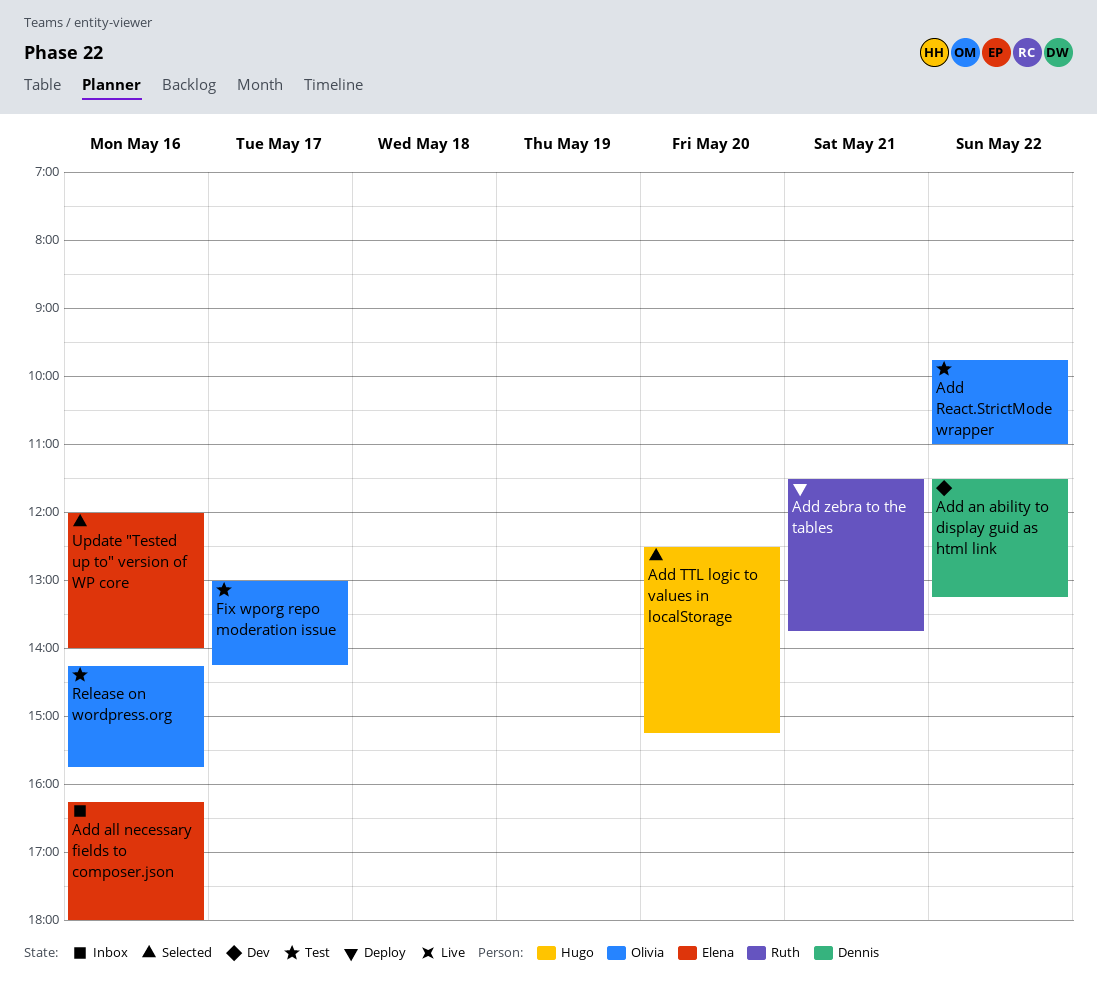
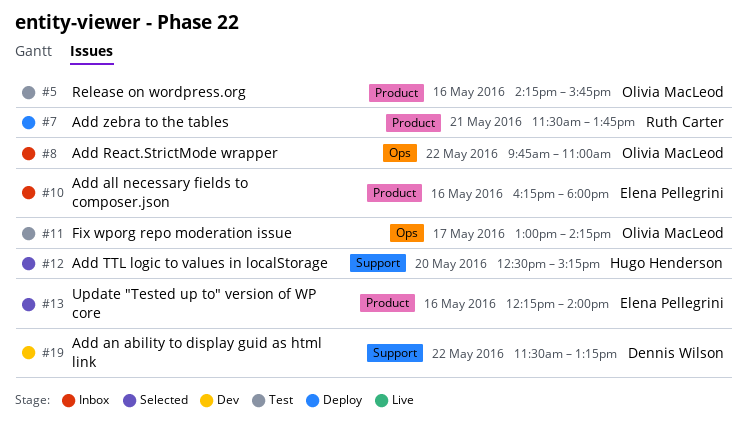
Add React.StrictMode wrapper, status: Test -> Inbox
Update "Tested up to" version of WP core, begins: 12:00 -> 12:15

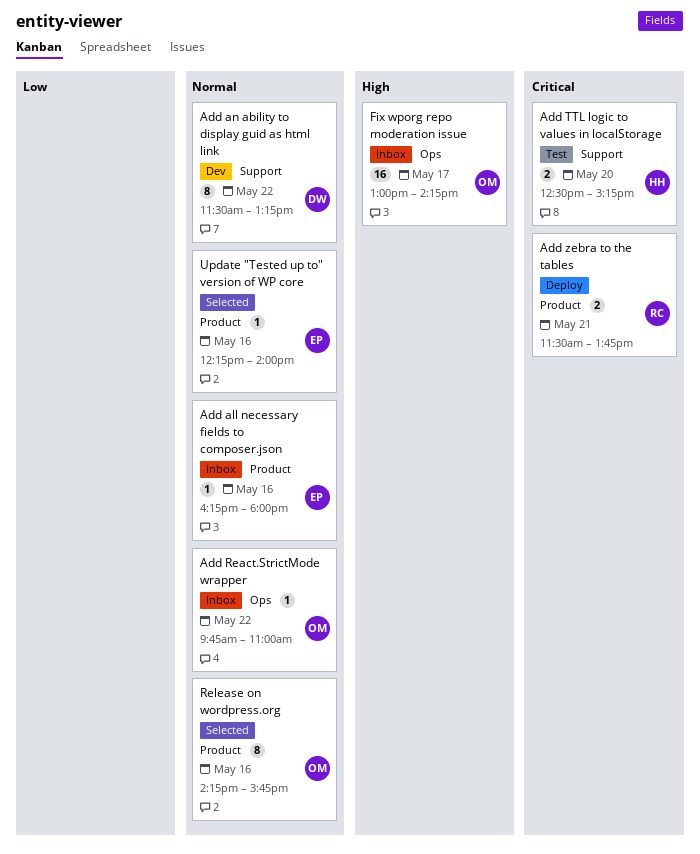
Add TTL logic to values in localStorage, status: Selected -> Test
Fix wporg repo moderation issue, status: Test -> Inbox
Release on wordpress.org, status: Test -> Selected

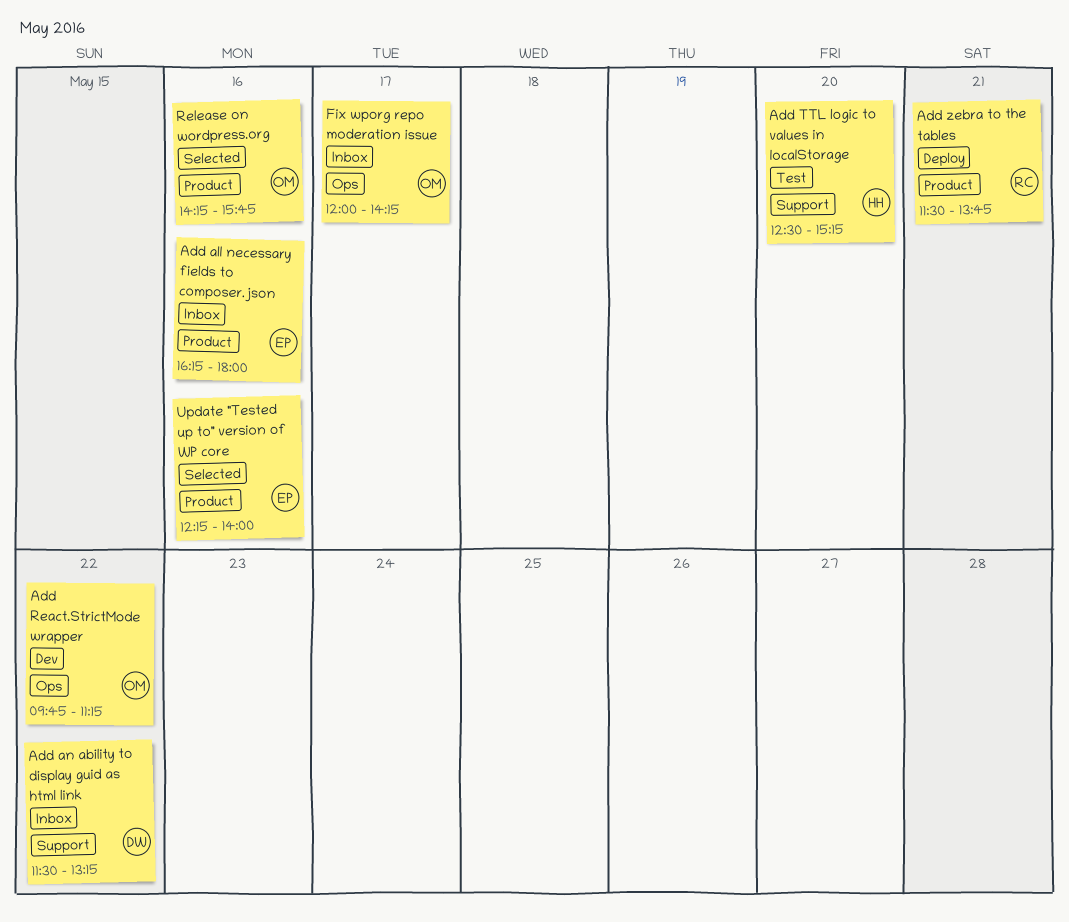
Add an ability to display guid as html link, status: Dev -> Inbox
Add React.StrictMode wrapper, status: Inbox -> Dev
Add React.StrictMode wrapper, ends: 11:00 -> 11:15
Fix wporg repo moderation issue, begins: 13:00 -> 12:00

